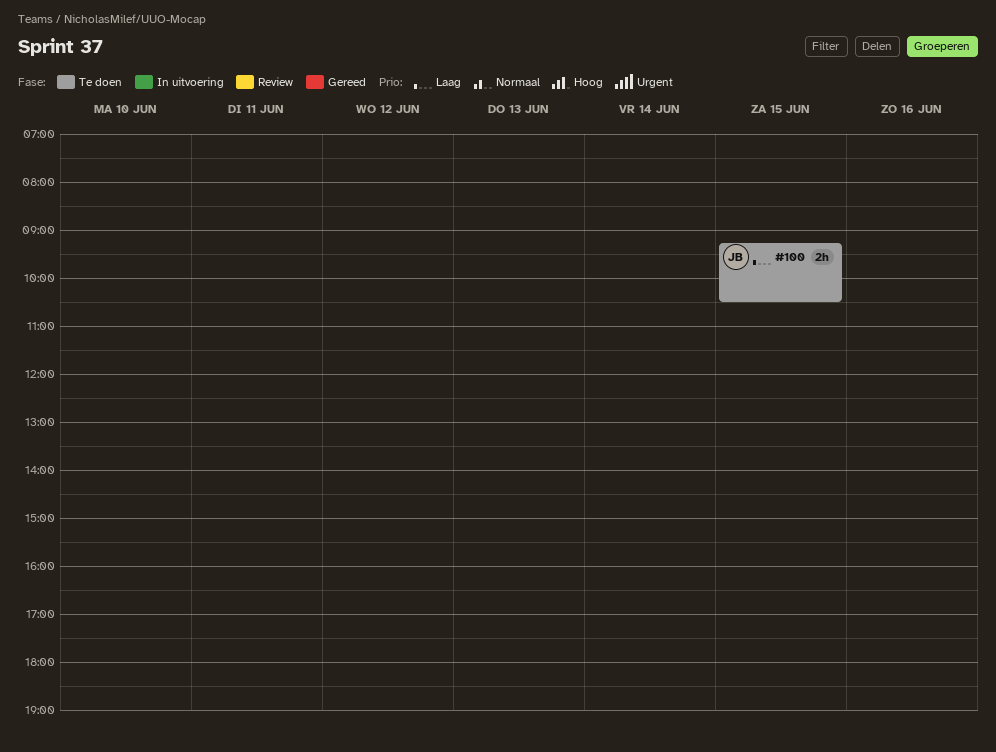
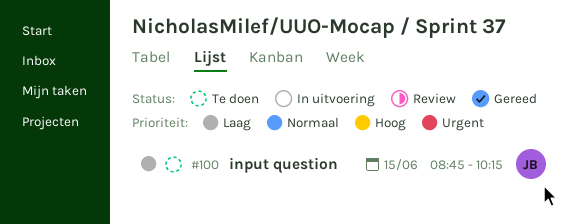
#100, begins: 09:15 -> 08:45
#100, ends: 10:30 -> 10:15

